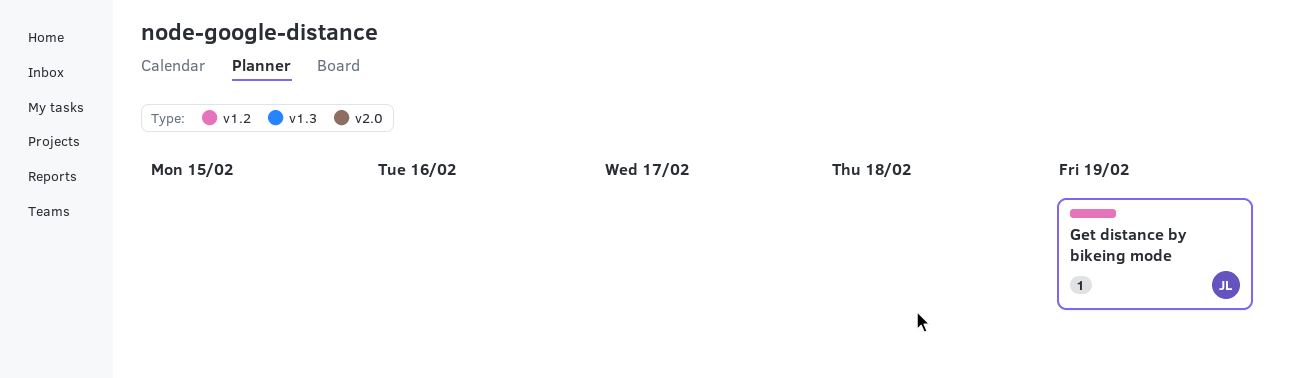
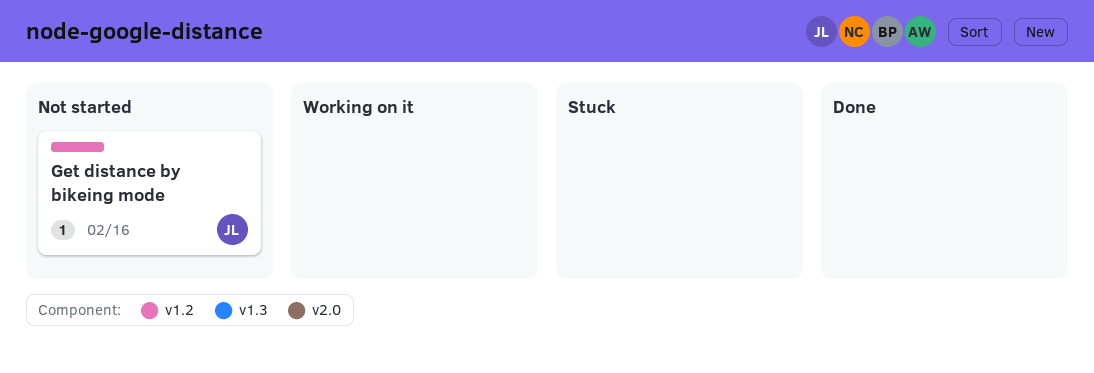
Get distance by bikeing mode, due: Feb 19 -> Feb 16

